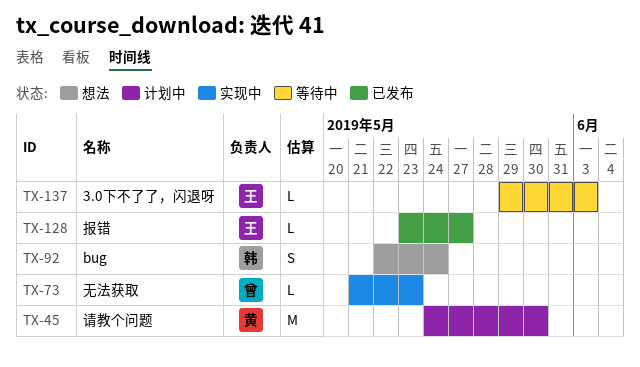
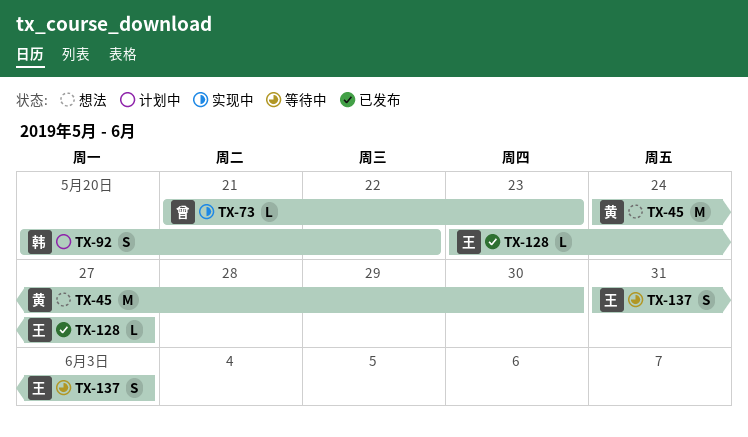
TX-45, status: 计划中 -> 想法
TX-92, status: 想法 -> 计划中
TX-92, start: May 22 -> May 20
TX-92, due: May 24 -> May 22
TX-137, estimate: L -> S
TX-137, start: May 29 -> May 31

